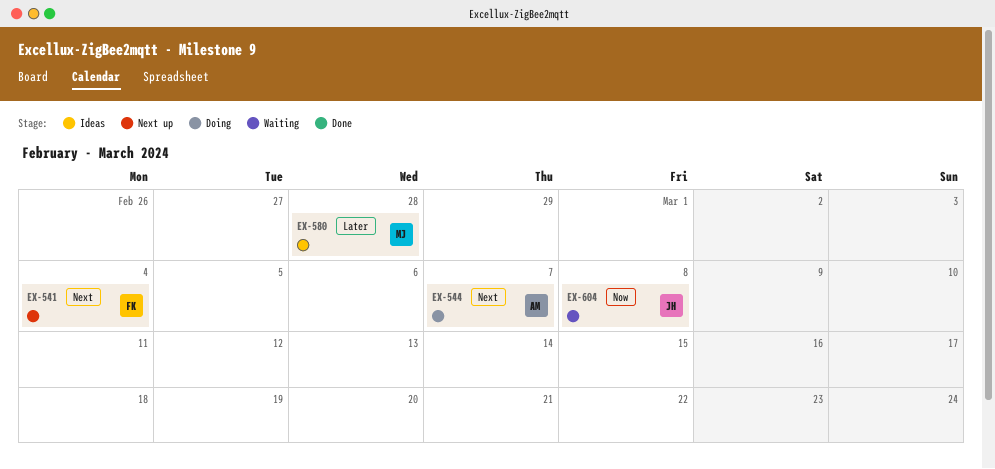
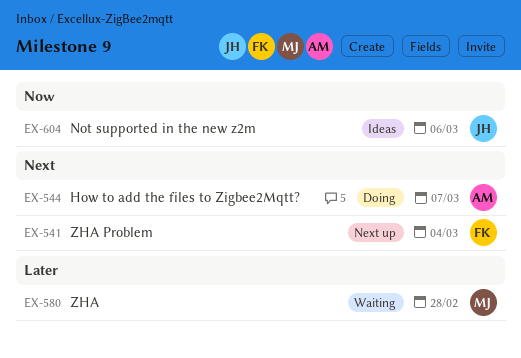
EX-580, status: Ideas -> Waiting
EX-604, status: Waiting -> Ideas
EX-604, due: Mar 8 -> Mar 6

